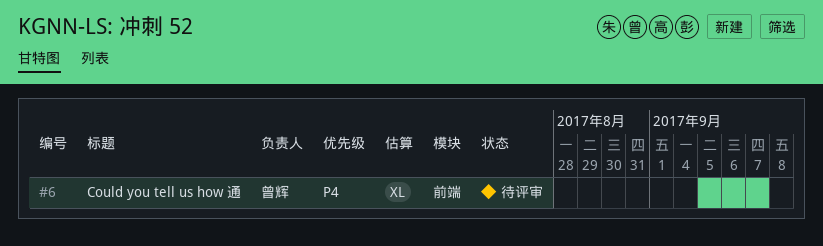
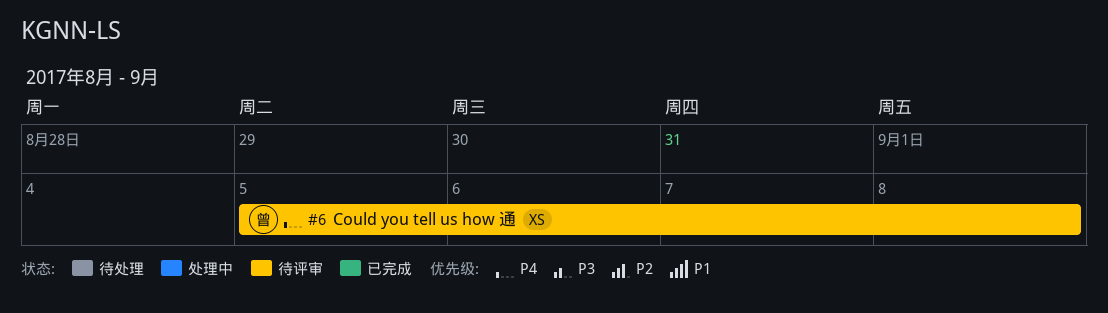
#6, estimate: XL -> XS
#6, due: Sep 7 -> Sep 8

